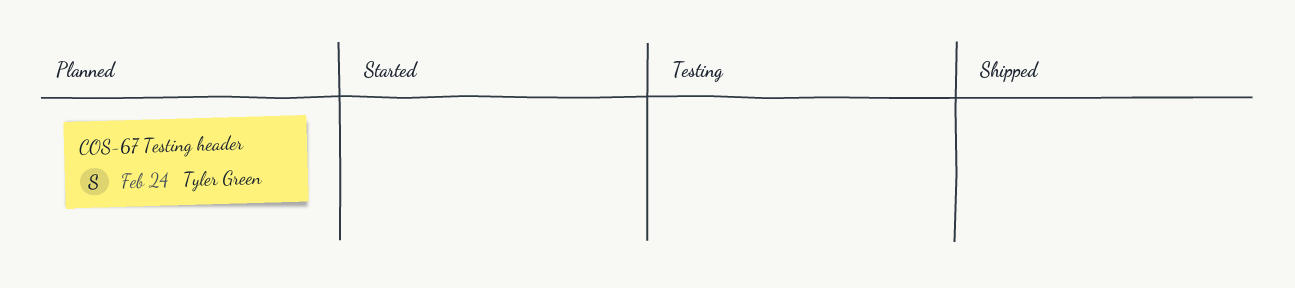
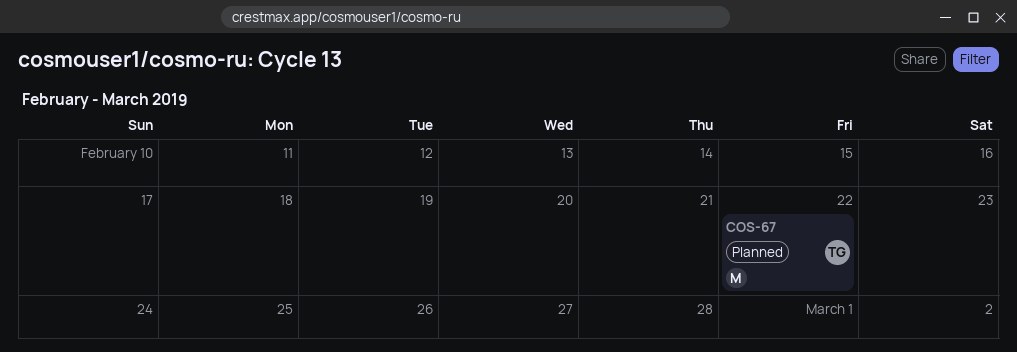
COS-67, estimate: S -> M
COS-67, due: Feb 24 -> Feb 22

